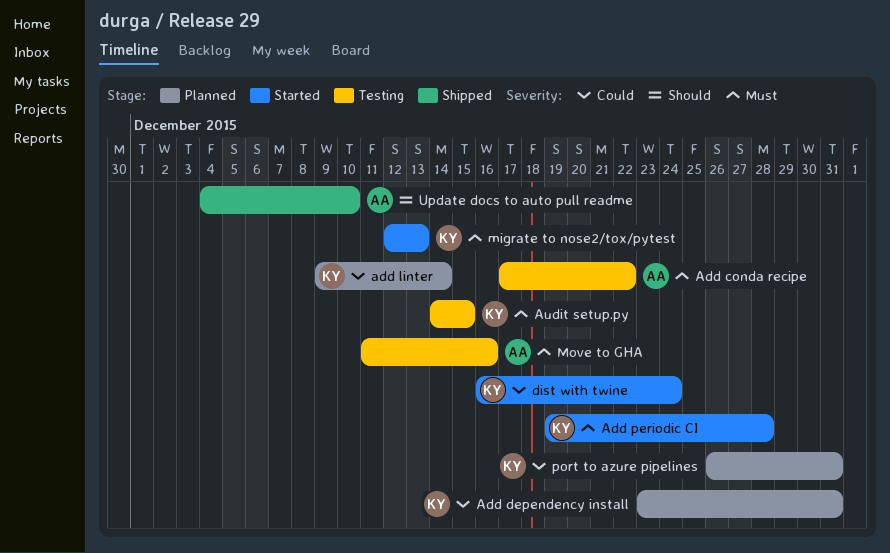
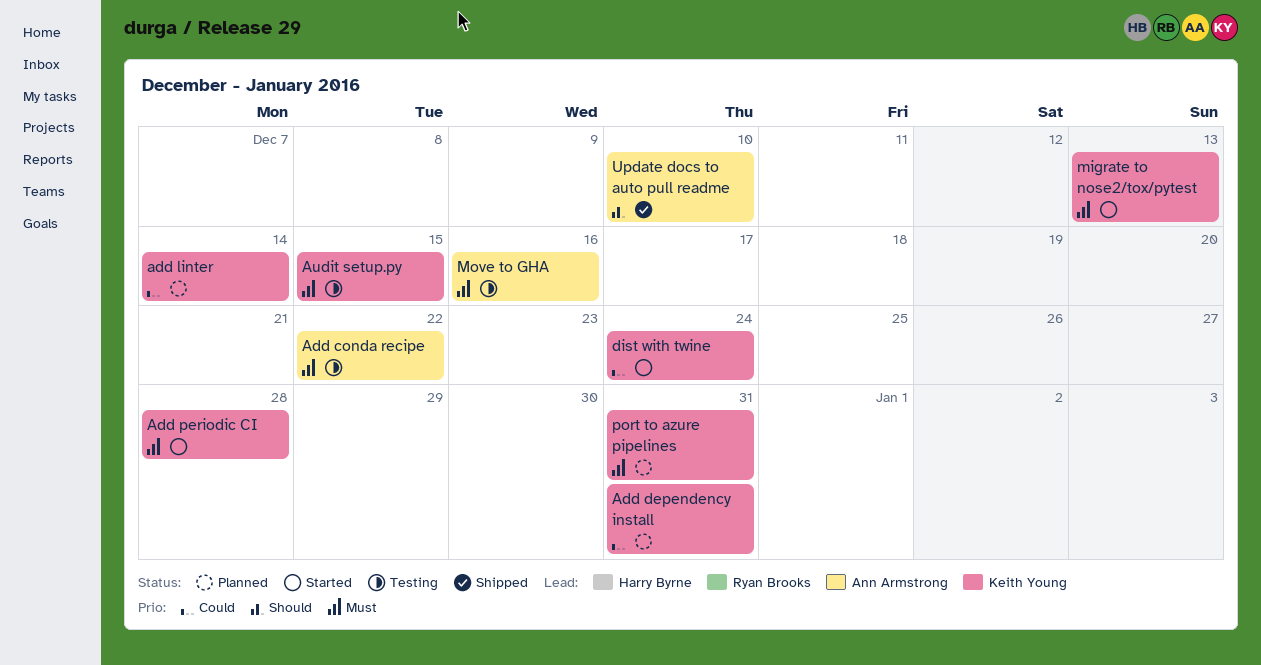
port to azure pipelines, priority: Could -> Must

